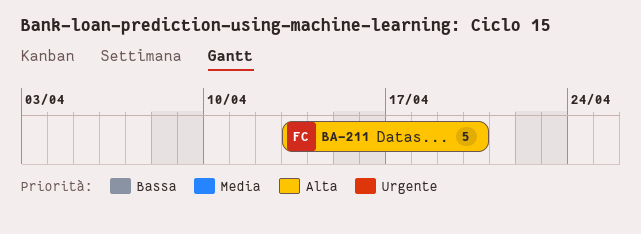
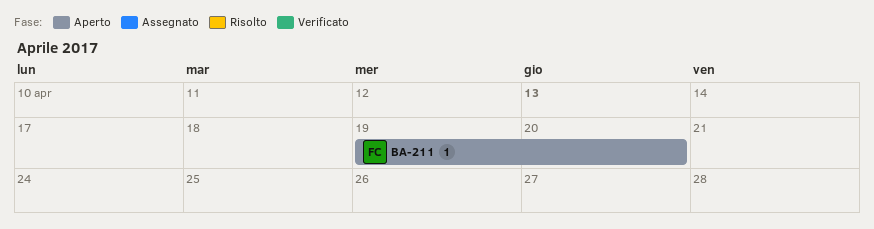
BA-211, estimate: 5 -> 1
BA-211, start: Apr 13 -> Apr 19

